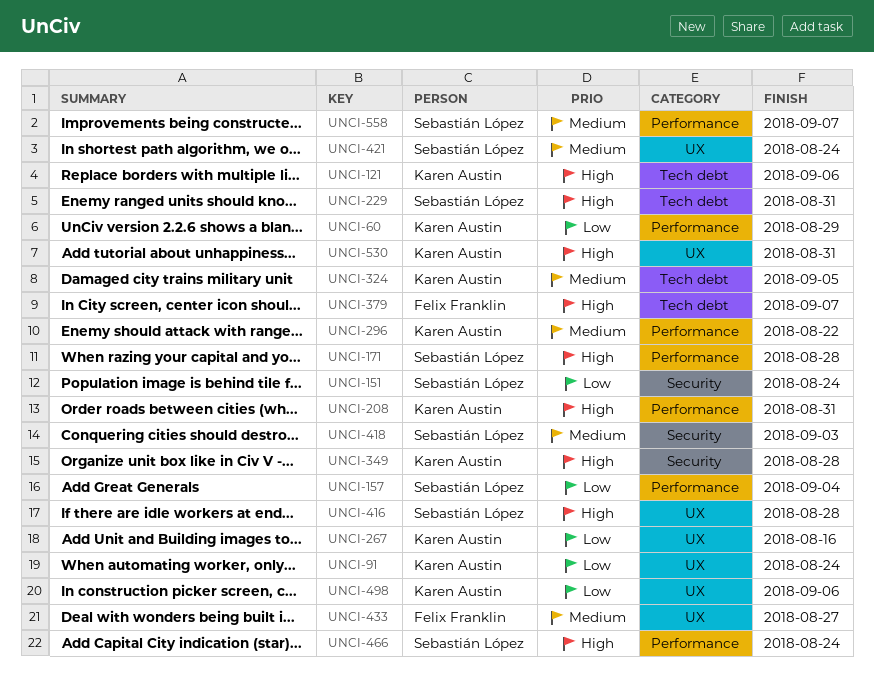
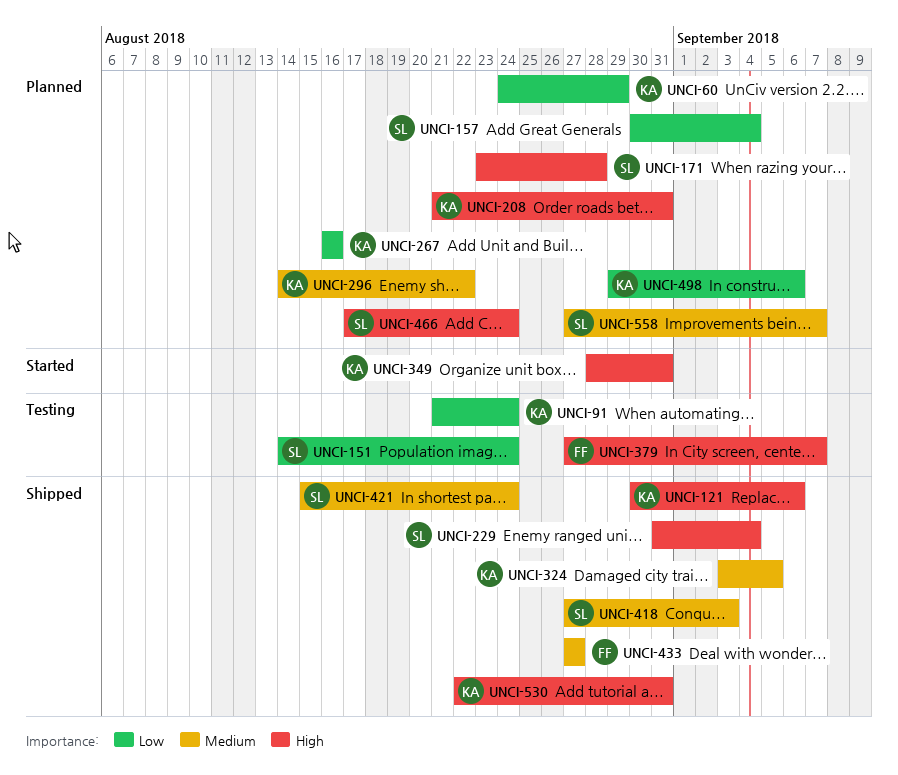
UNCI-229, due: Aug 31 -> Sep 4
UNCI-349, due: Aug 28 -> Aug 31
UNCI-416: present -> none

